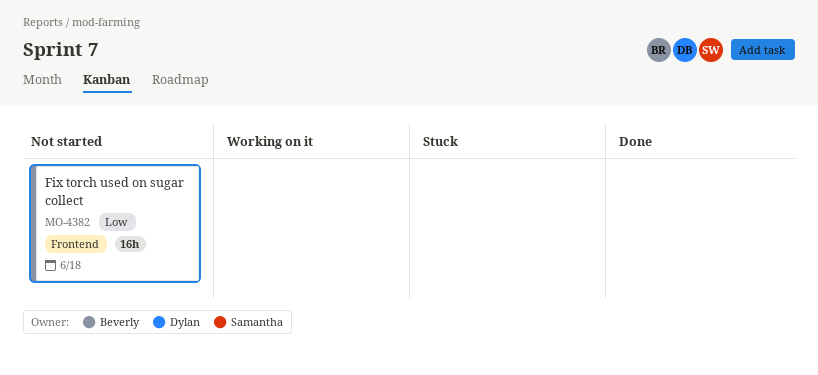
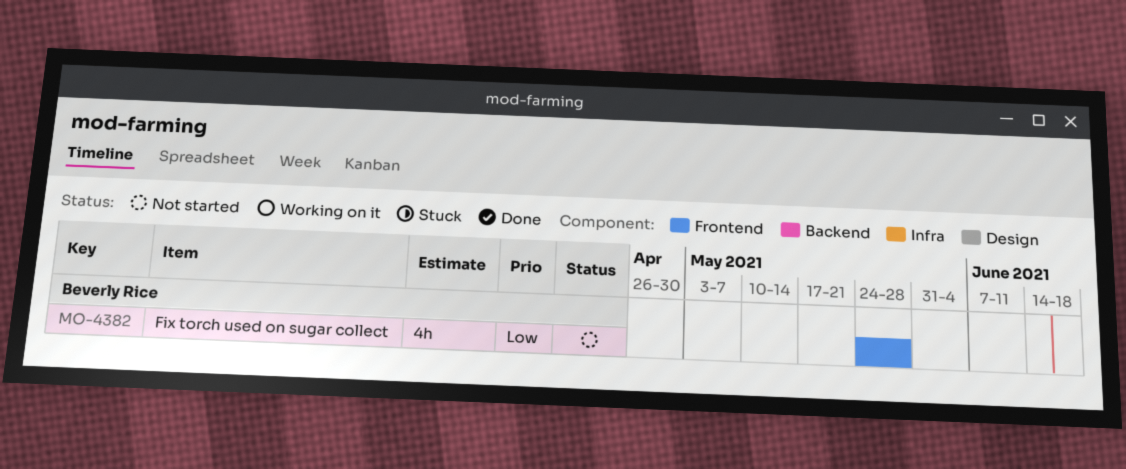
MO-4382, estimate: 16h -> 4h
MO-4382, due: Jun 18 -> May 28

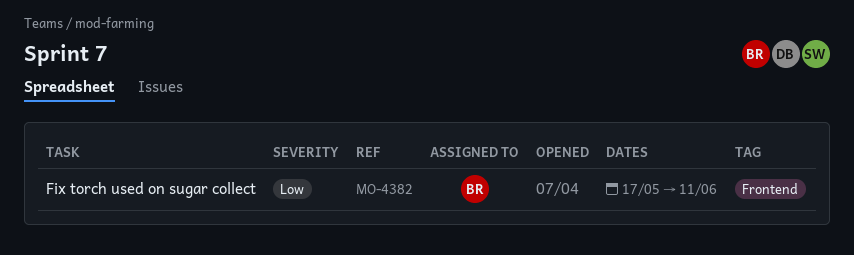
MO-4382, start: May 24 -> May 17
MO-4382, due: May 28 -> Jun 11

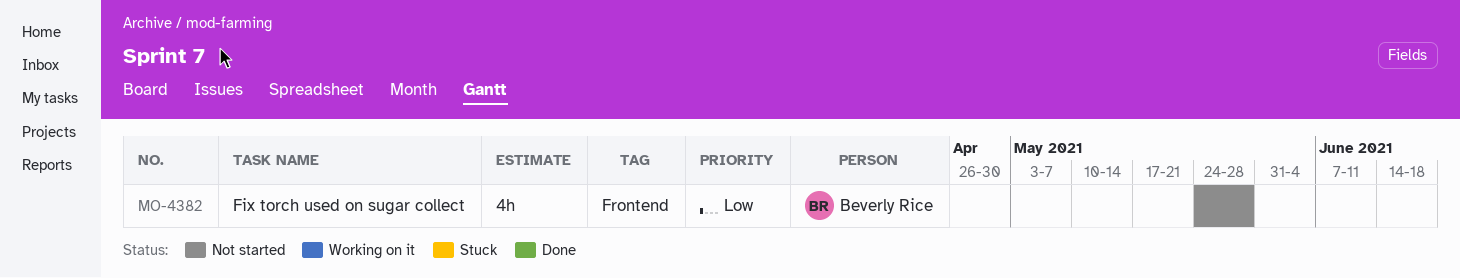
MO-4382, start: May 17 -> May 24
MO-4382, due: Jun 11 -> May 28

